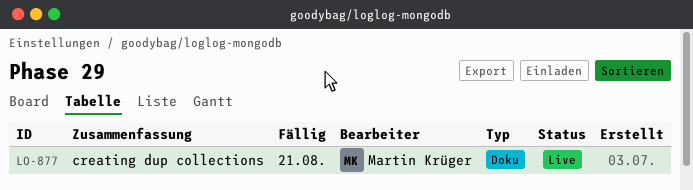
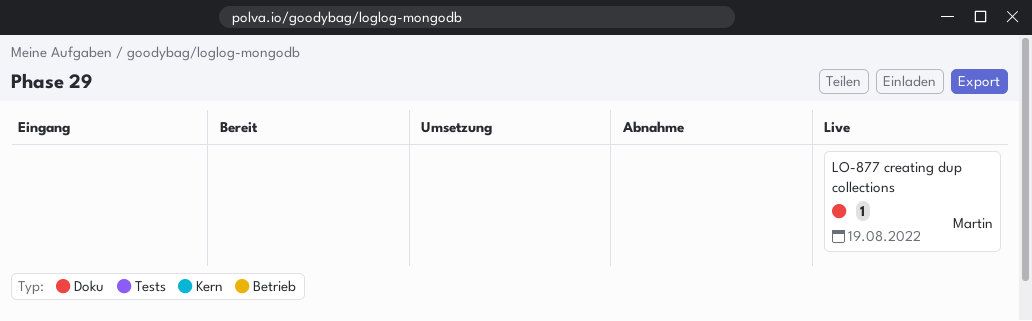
LO-877, due: Aug 21 -> Aug 19

